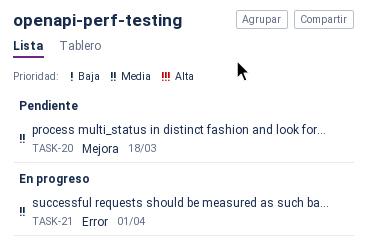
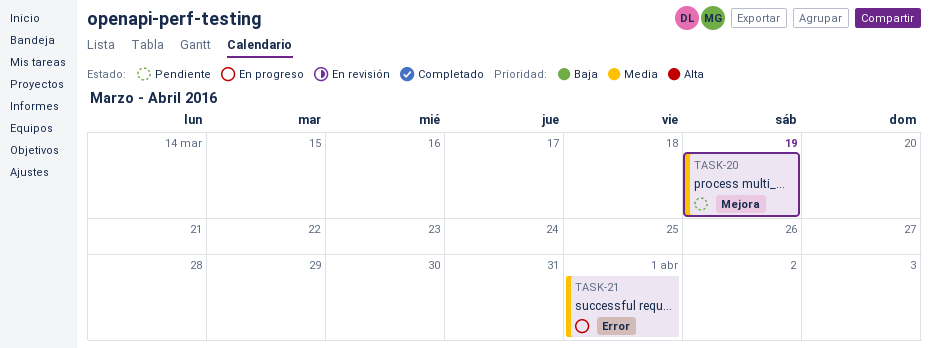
TASK-20, due: Mar 18 -> Mar 19

